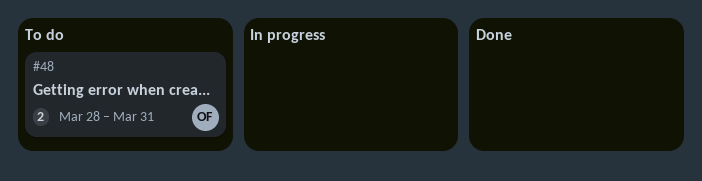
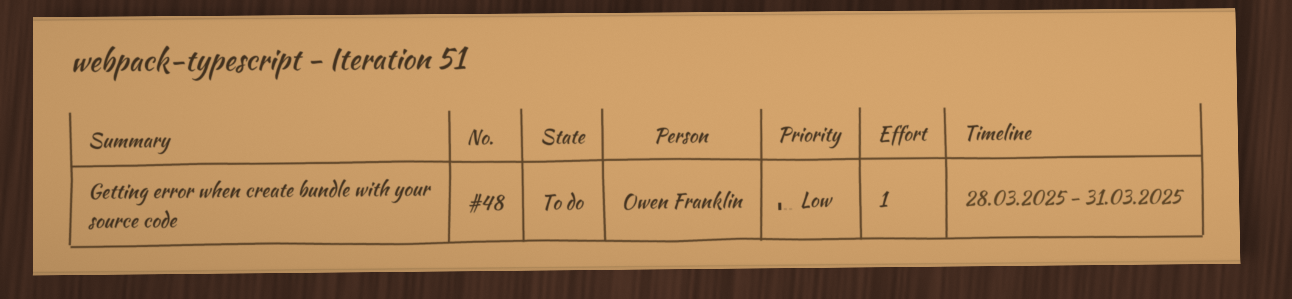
#48, estimate: 2 -> 1

